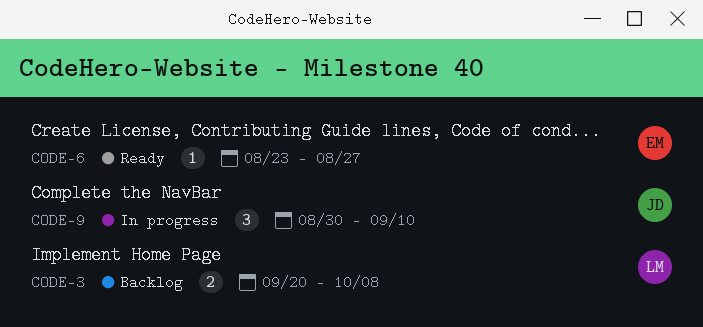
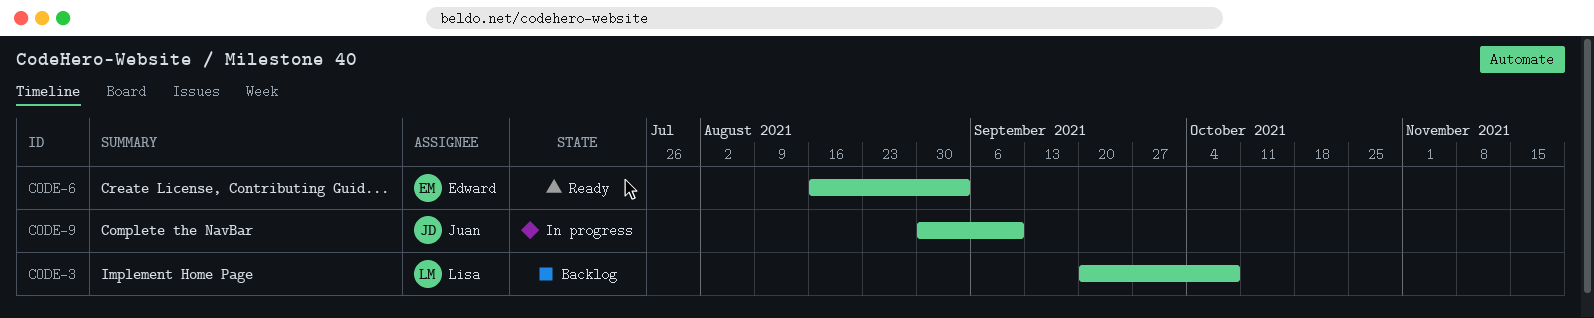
CODE-6, start: Aug 23 -> Aug 16
CODE-6, due: Aug 27 -> Sep 3

